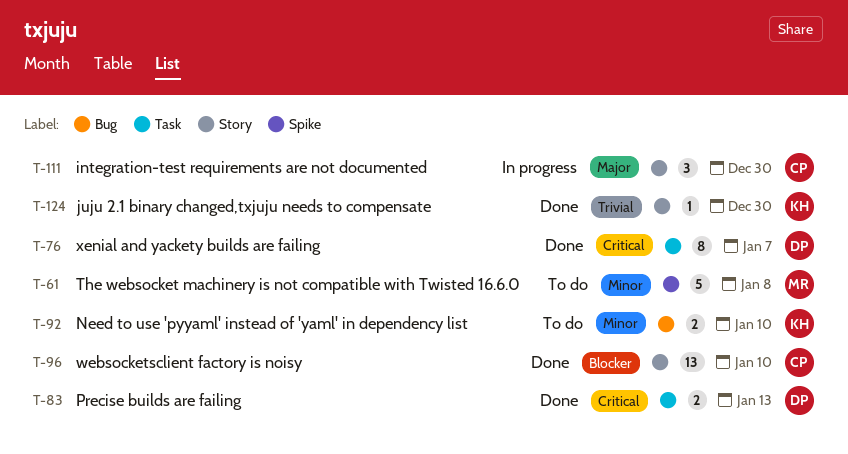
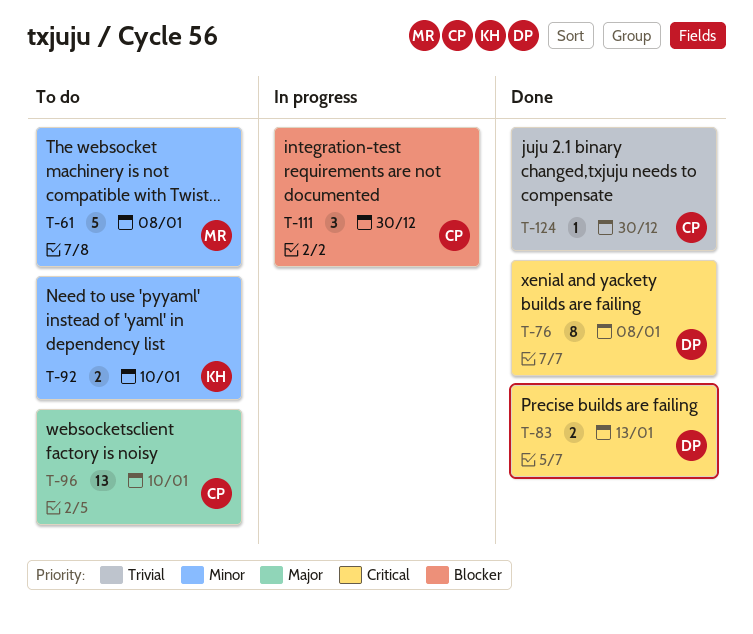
T-76, due: Jan 7 -> Jan 8
T-96, status: Done -> To do
T-96, priority: Blocker -> Major
T-111, priority: Major -> Blocker
T-124, owner: KH -> CP

